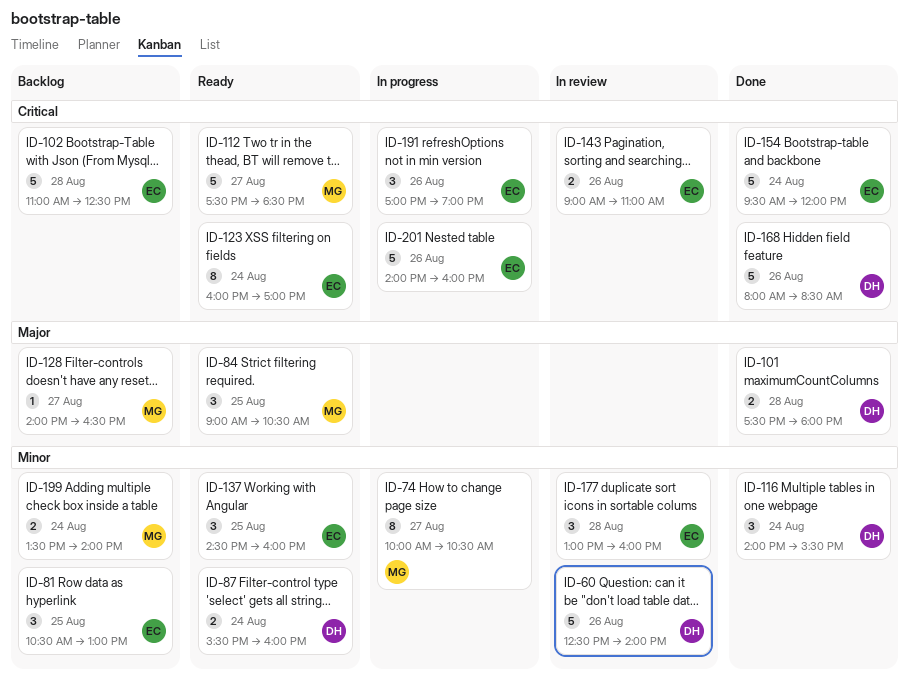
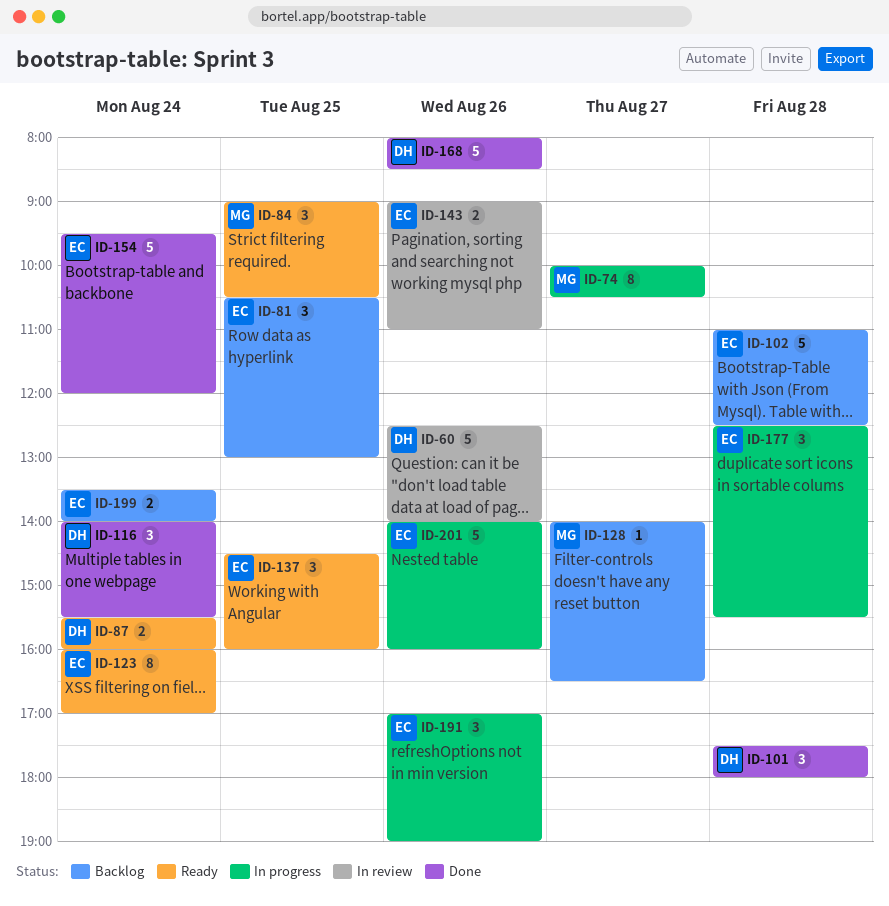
ID-101, estimate: 2 -> 3
ID-112: present -> none
ID-177, status: In review -> In progress
ID-177, begins: 13:00 -> 12:30
ID-177, ends: 16:00 -> 15:30
ID-199, owner: MG -> EC

